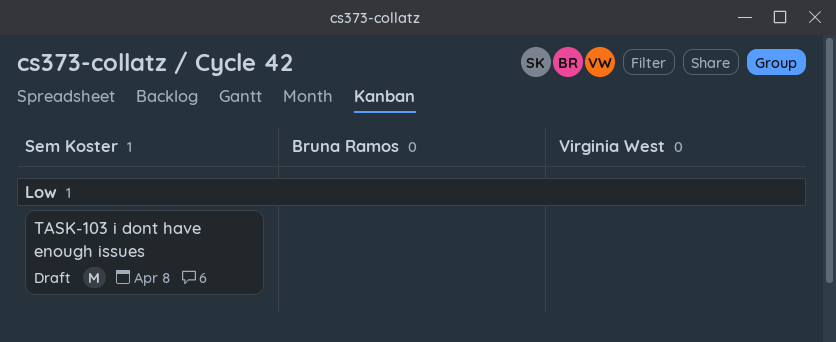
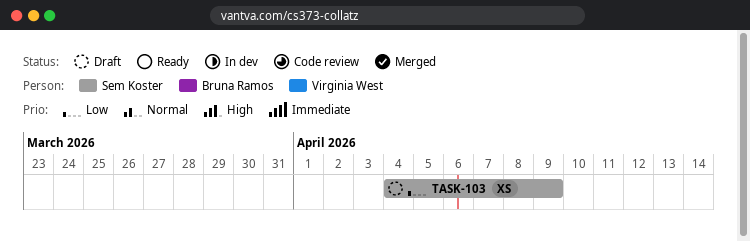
TASK-103, estimate: M -> XS
TASK-103, due: Apr 8 -> Apr 9

